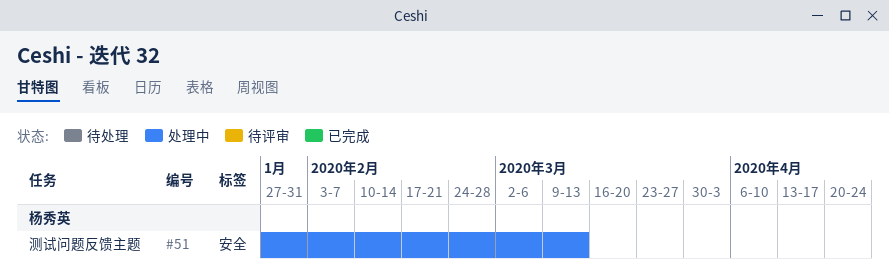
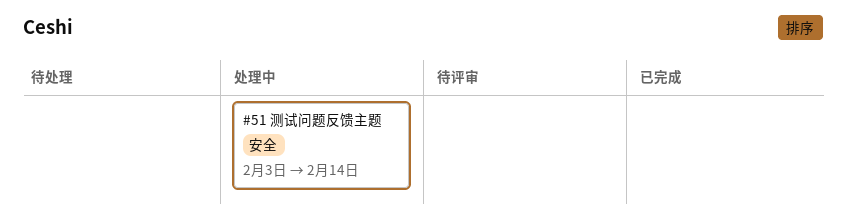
#51, start: Jan 27 -> Feb 3
#51, due: Mar 13 -> Feb 14

